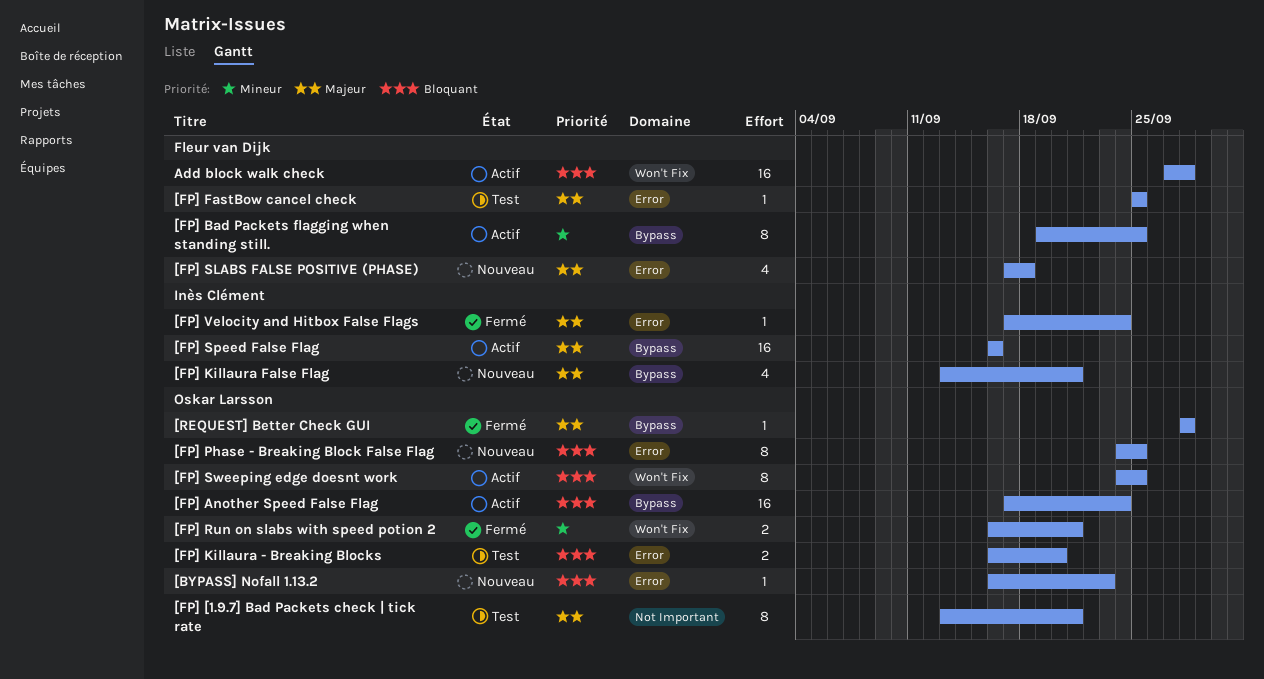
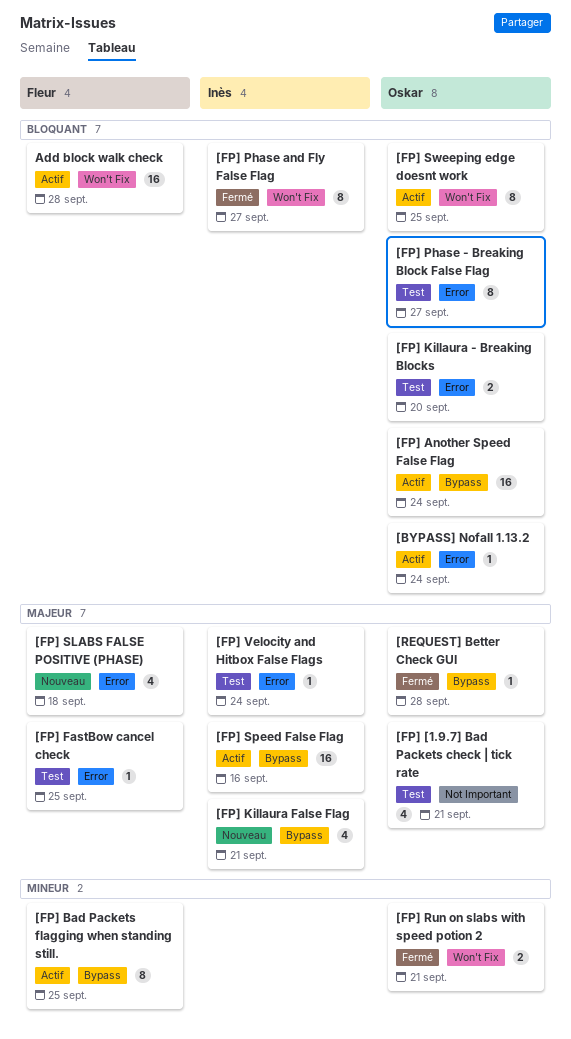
[BYPASS] Nofall 1.13.2, status: Nouveau -> Actif
[BYPASS] Nofall 1.13.2, due: Sep 23 -> Sep 24
[FP] [1.9.7] Bad Packets check | tick rate, estimate: 8 -> 4
[FP] Phase - Breaking Block False Flag, status: Nouveau -> Test
[FP] Phase - Breaking Block False Flag, due: Sep 25 -> Sep 27
[FP] Phase and Fly False Flag: none -> present
[FP] Velocity and Hitbox False Flags, status: Fermé -> Test

